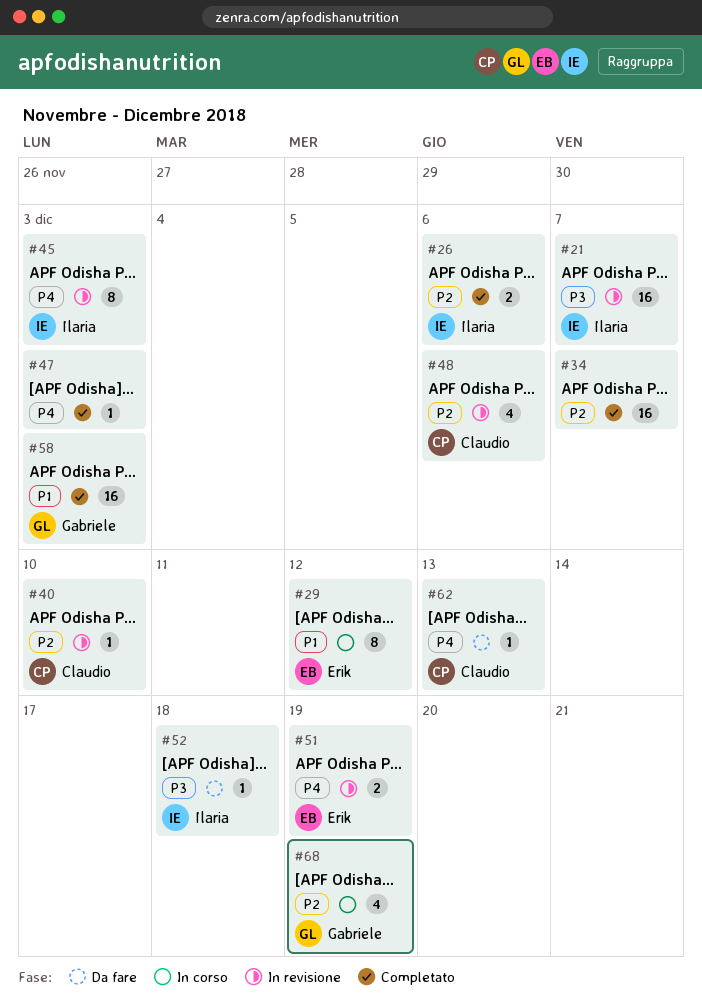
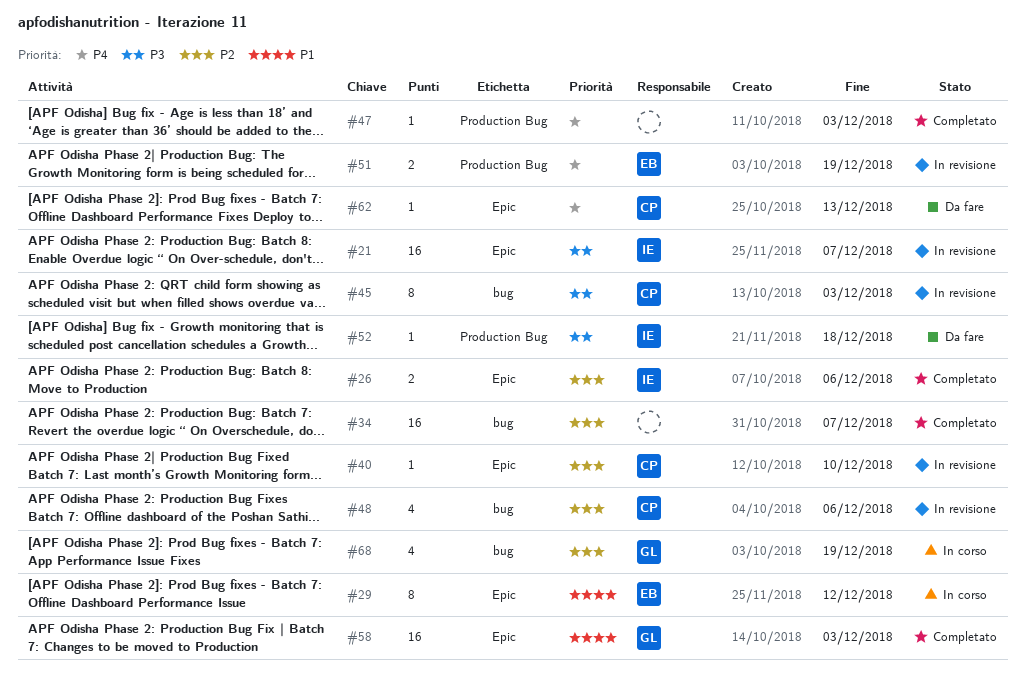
#45, owner: Ilaria -> Claudio
#45, priority: P4 -> P3

